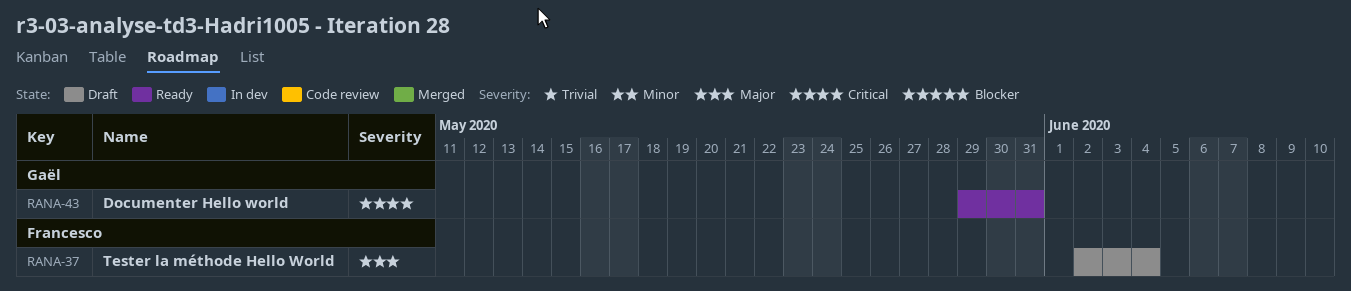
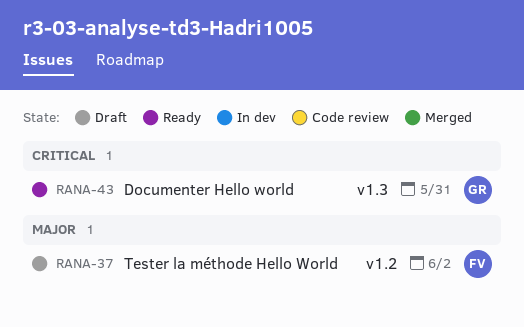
RANA-37, due: Jun 4 -> Jun 2

